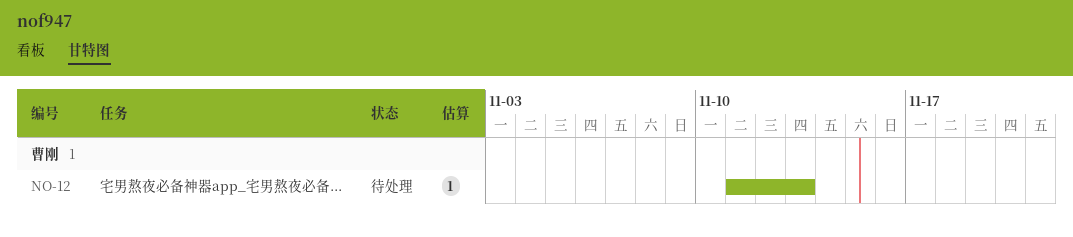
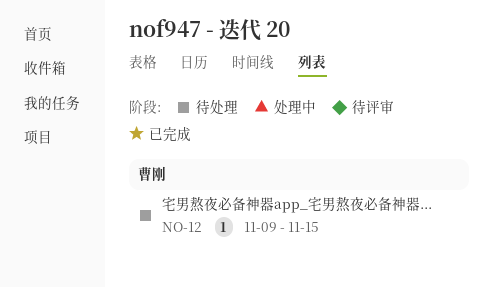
NO-12, start: Nov 11 -> Nov 9
NO-12, due: Nov 13 -> Nov 15

